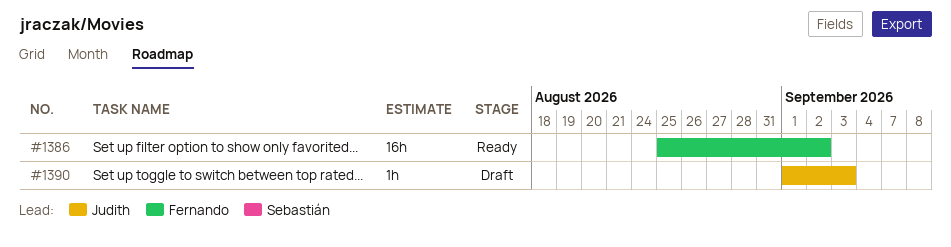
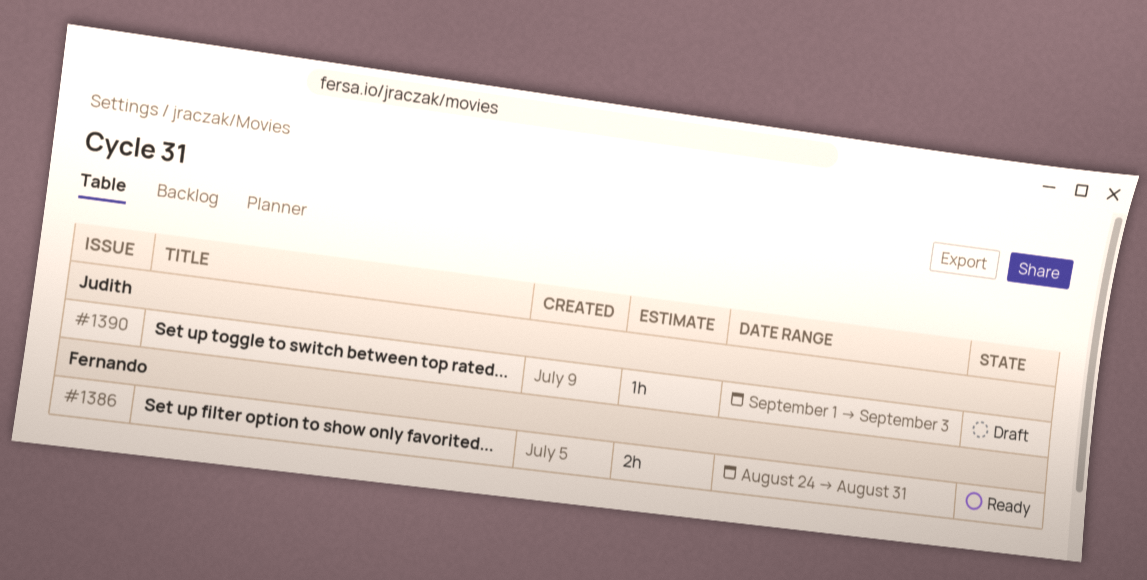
#1386, estimate: 16h -> 2h
#1386, start: Aug 25 -> Aug 24
#1386, due: Sep 2 -> Aug 31

